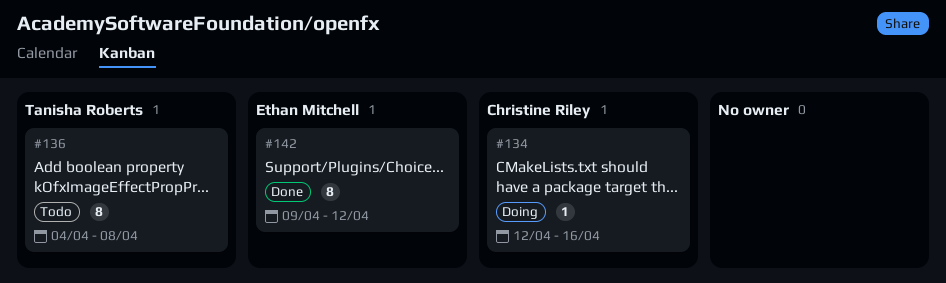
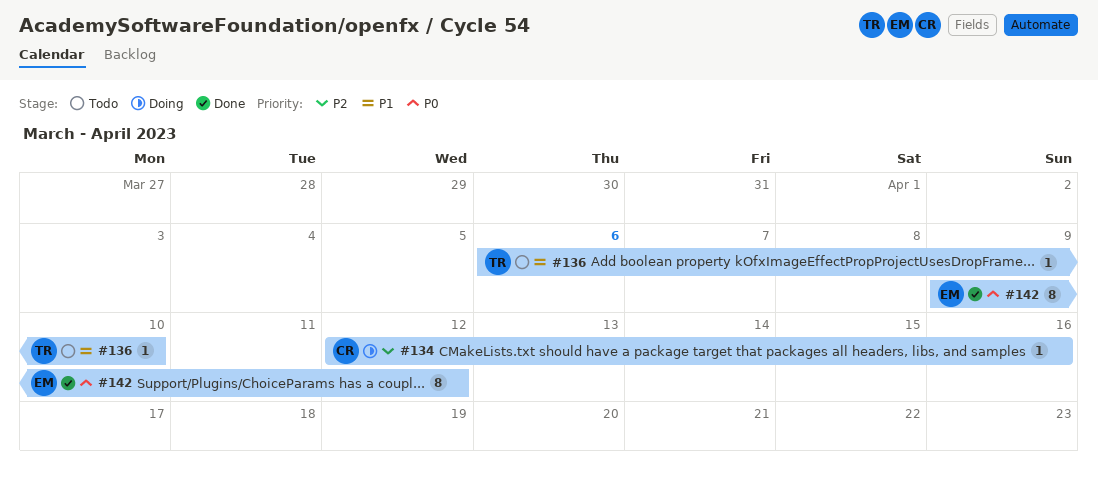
#136, estimate: 8 -> 1
#136, start: Apr 4 -> Apr 6
#136, due: Apr 8 -> Apr 10

